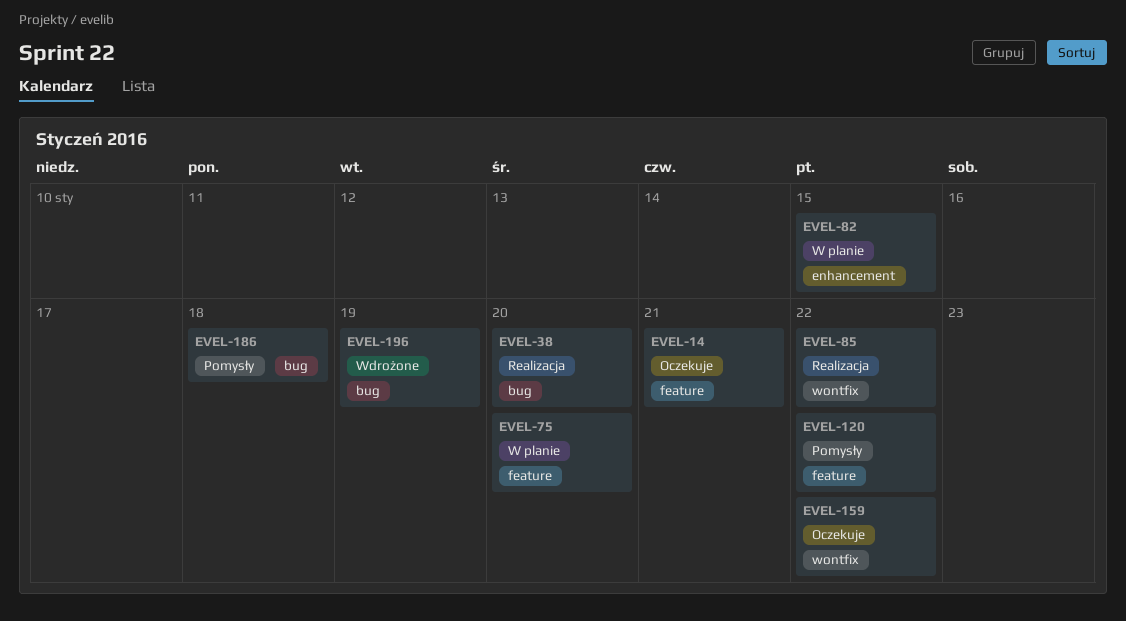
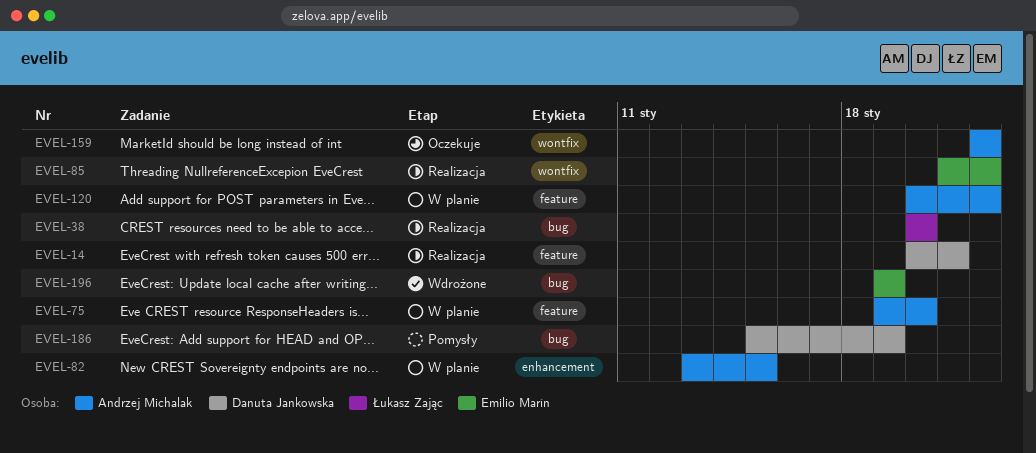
EVEL-14, status: Oczekuje -> Realizacja
EVEL-120, status: Pomysły -> W planie
EVEL-186, due: Jan 18 -> Jan 19

